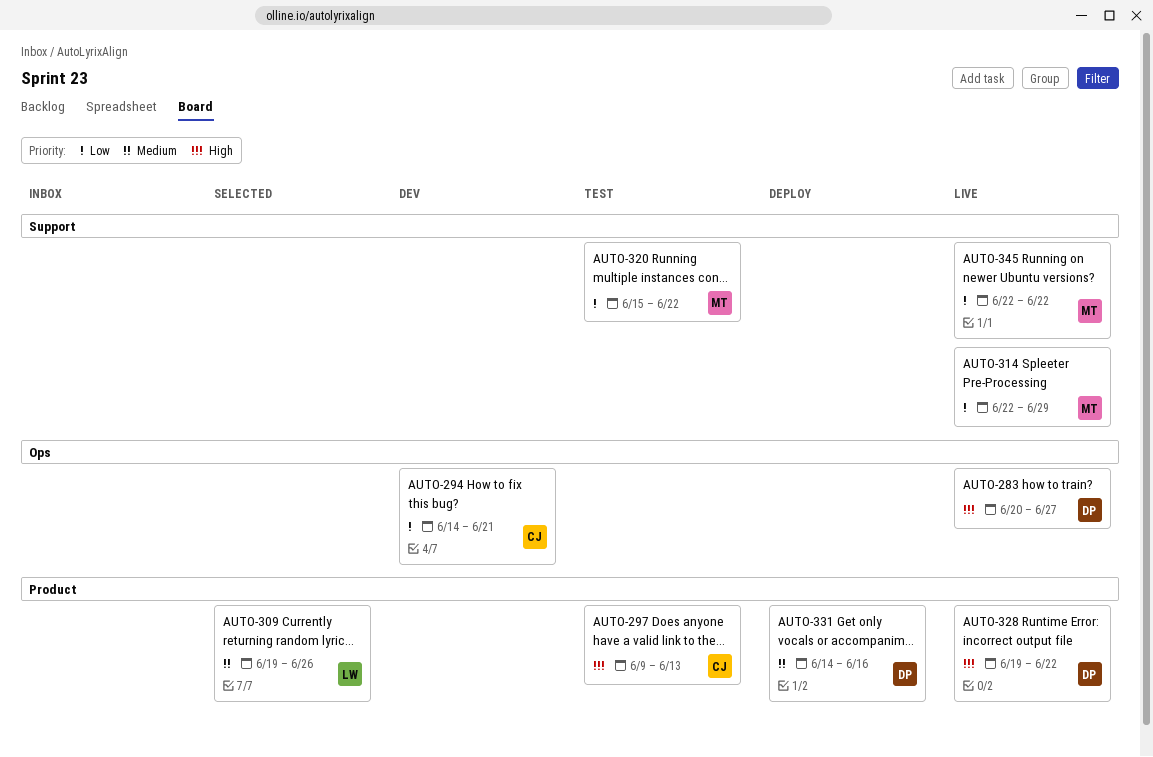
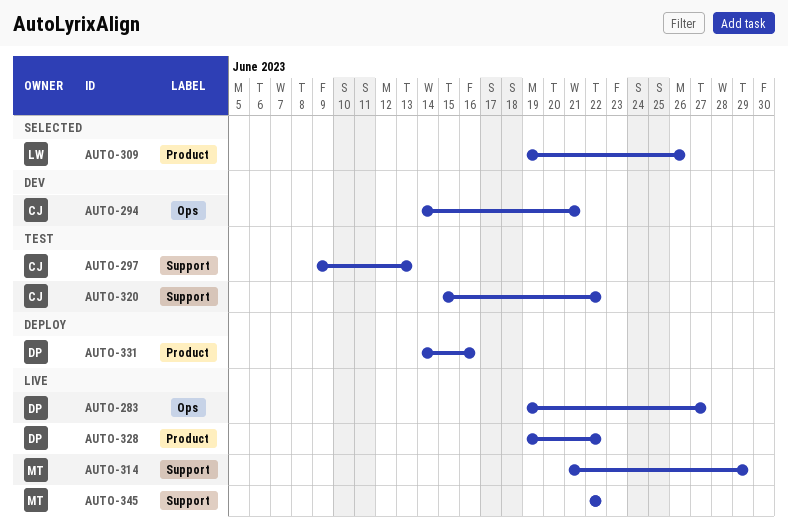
AUTO-283, start: Jun 20 -> Jun 19
AUTO-297, label: Product -> Support
AUTO-314, start: Jun 22 -> Jun 21
AUTO-320, owner: MT -> CJ

